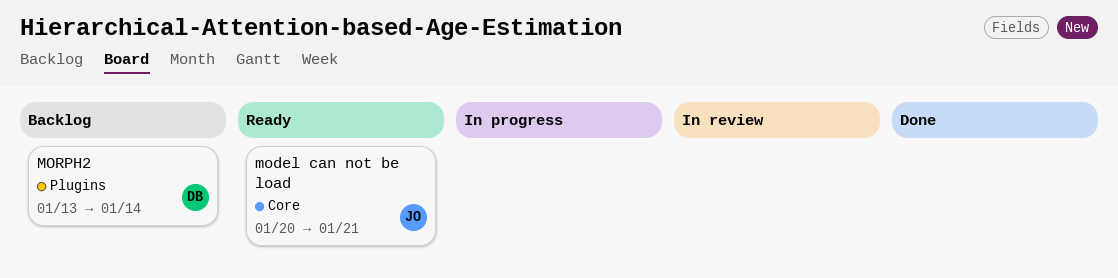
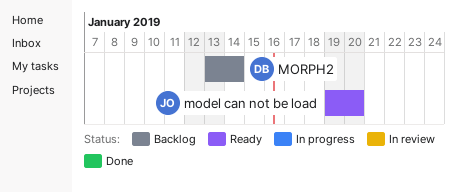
model can not be load, start: Jan 20 -> Jan 19
model can not be load, due: Jan 21 -> Jan 20

